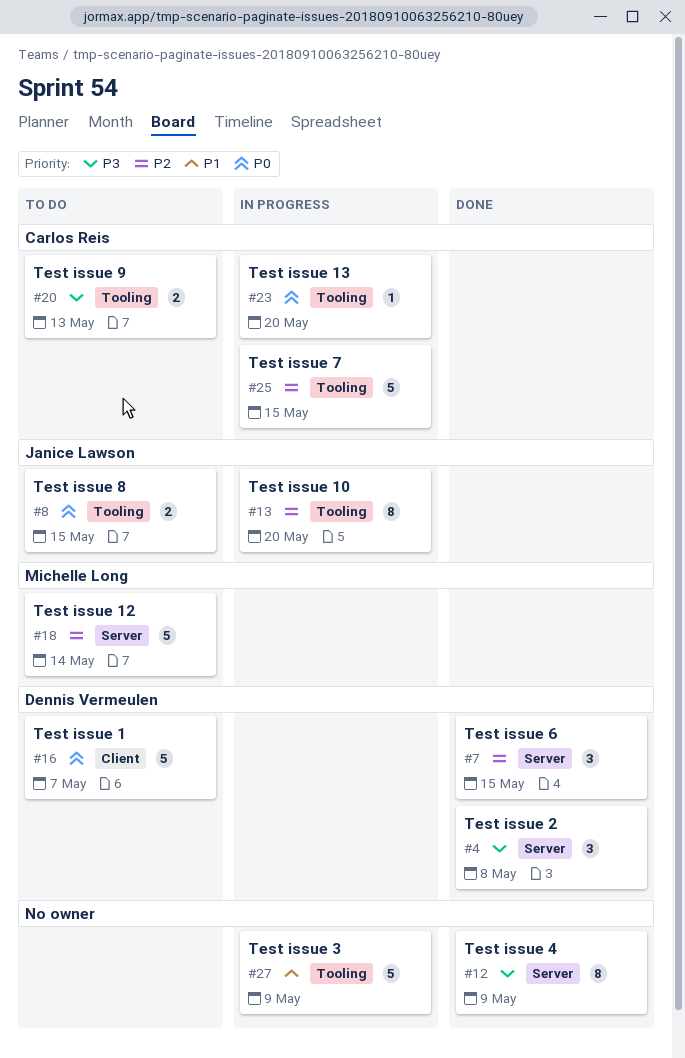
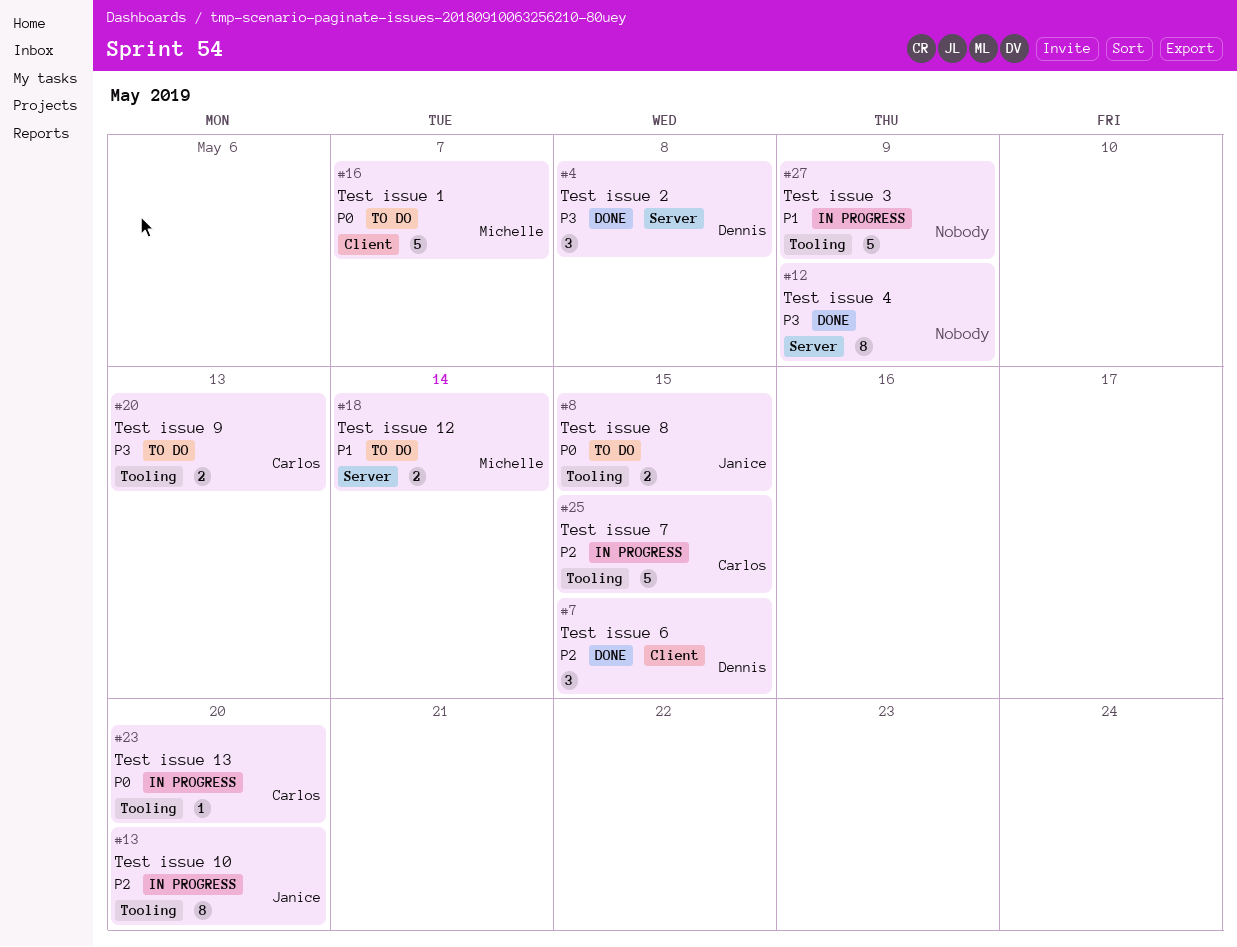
#7, label: Server -> Client
#16, owner: Dennis Vermeulen -> Michelle Long
#18, priority: P2 -> P1
#18, estimate: 5 -> 2

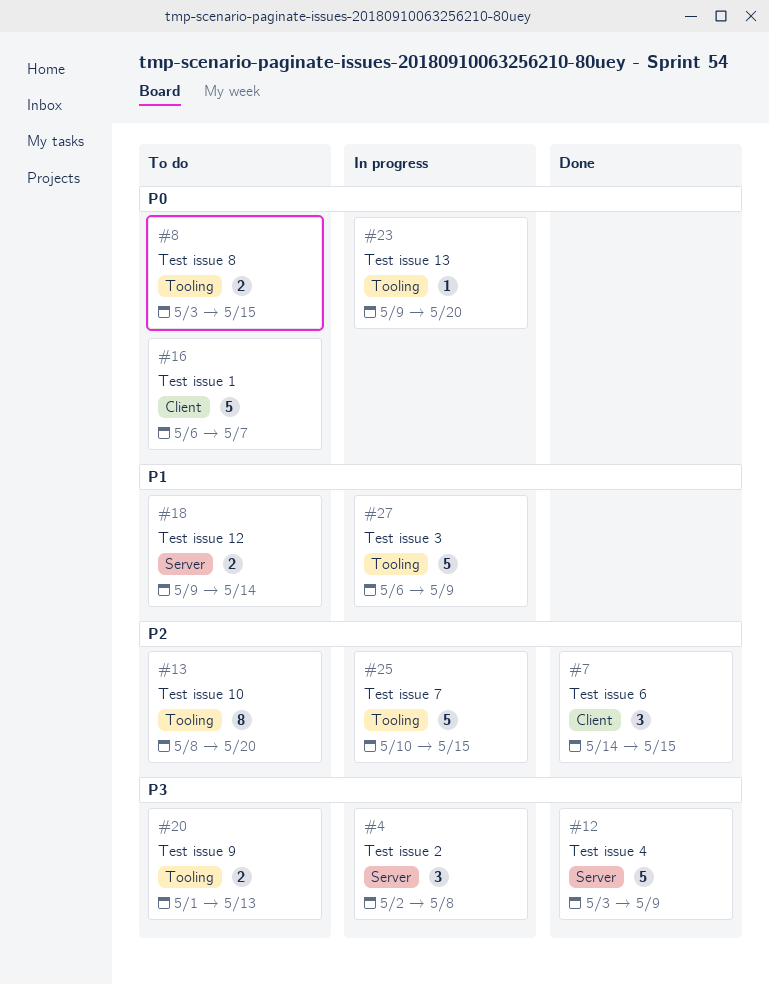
#4, status: Done -> In progress
#12, estimate: 8 -> 5
#13, status: In progress -> To do

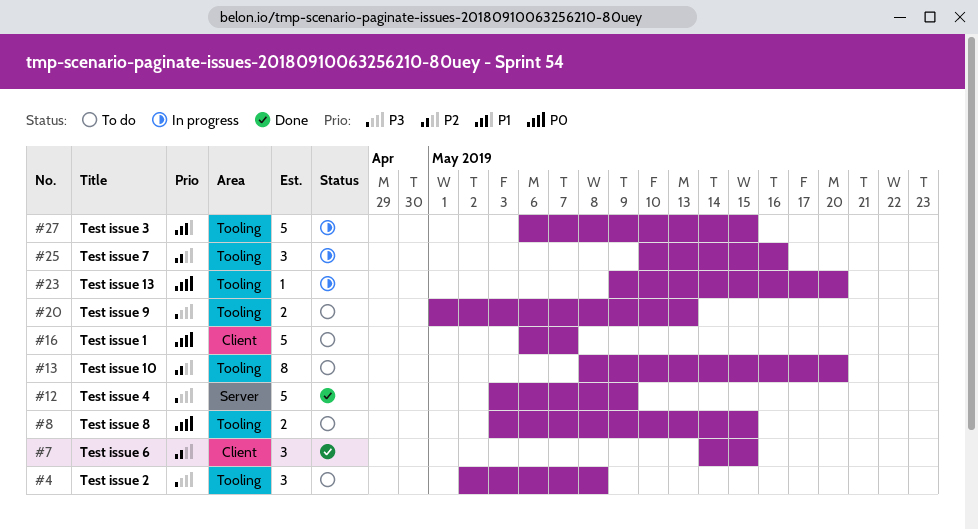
#4, status: In progress -> To do
#4, label: Server -> Tooling
#18: present -> none
#25, estimate: 5 -> 3
#25, due: May 15 -> May 16
#27, due: May 9 -> May 15

